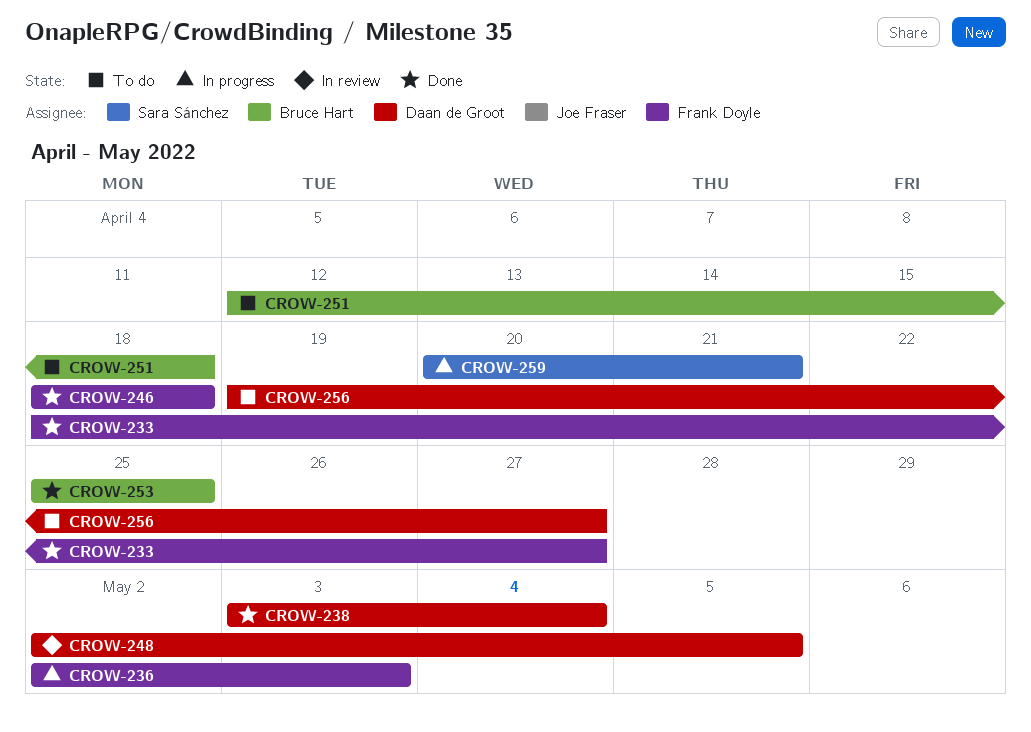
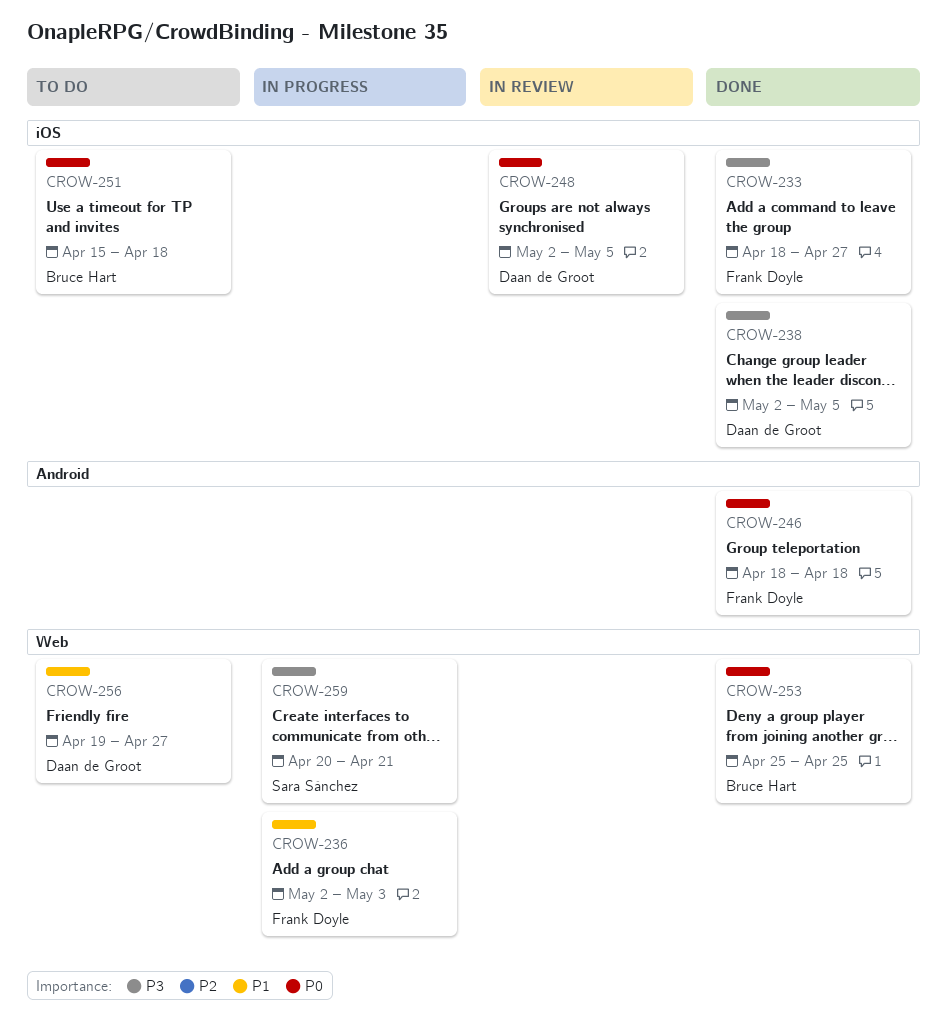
CROW-238, start: May 3 -> May 2
CROW-238, due: May 4 -> May 5
CROW-251, start: Apr 12 -> Apr 15

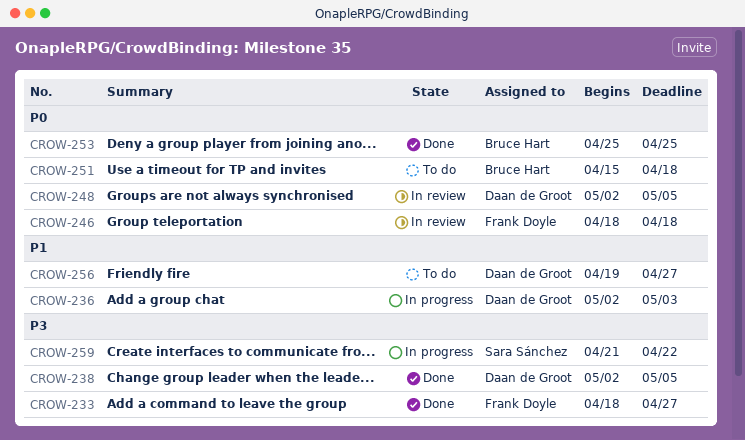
CROW-236, owner: Frank Doyle -> Daan de Groot
CROW-246, status: Done -> In review
CROW-259, start: Apr 20 -> Apr 21
CROW-259, due: Apr 21 -> Apr 22

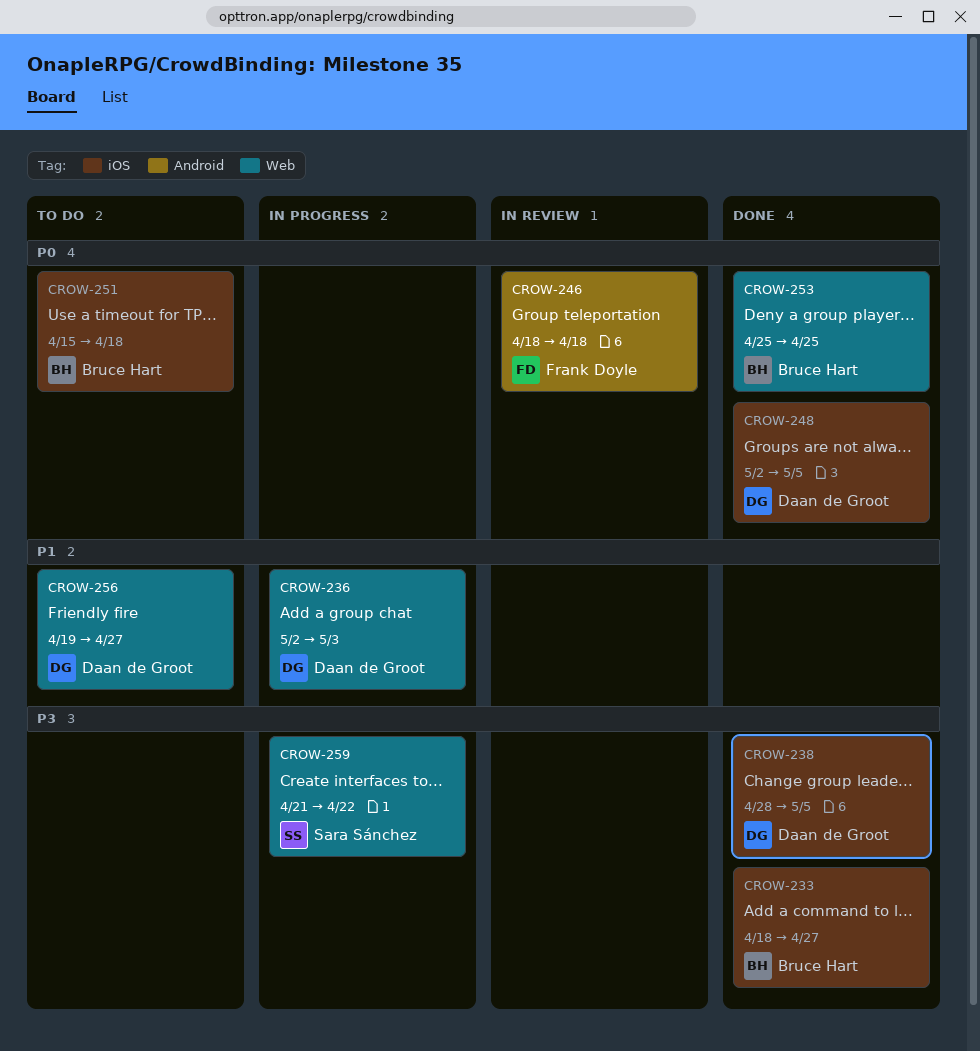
CROW-233, owner: Frank Doyle -> Bruce Hart
CROW-238, start: May 2 -> Apr 28
CROW-248, status: In review -> Done

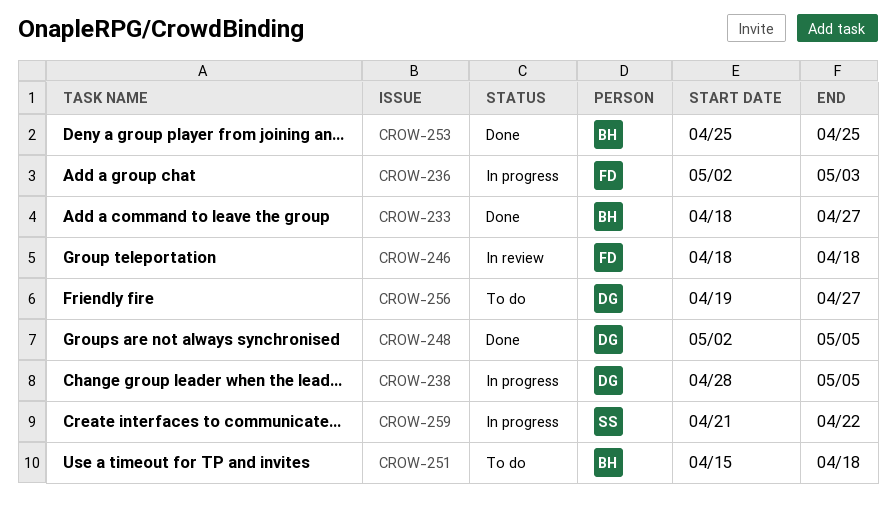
CROW-236, owner: Daan de Groot -> Frank Doyle
CROW-238, status: Done -> In progress

